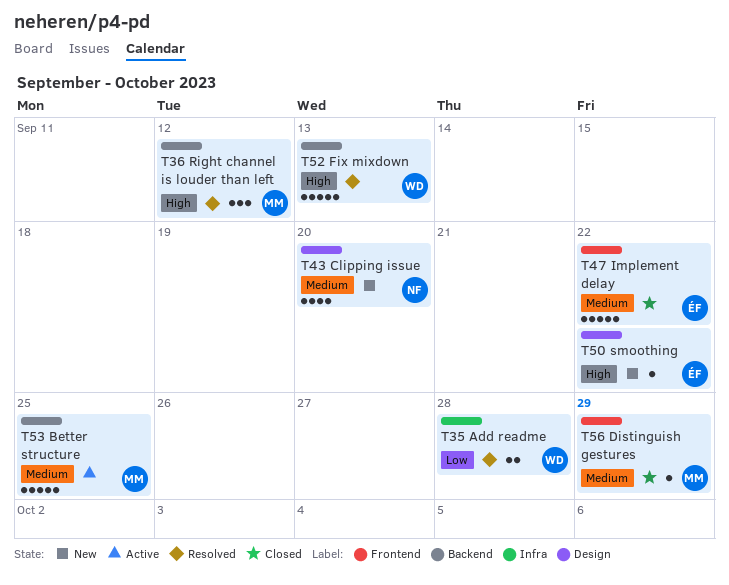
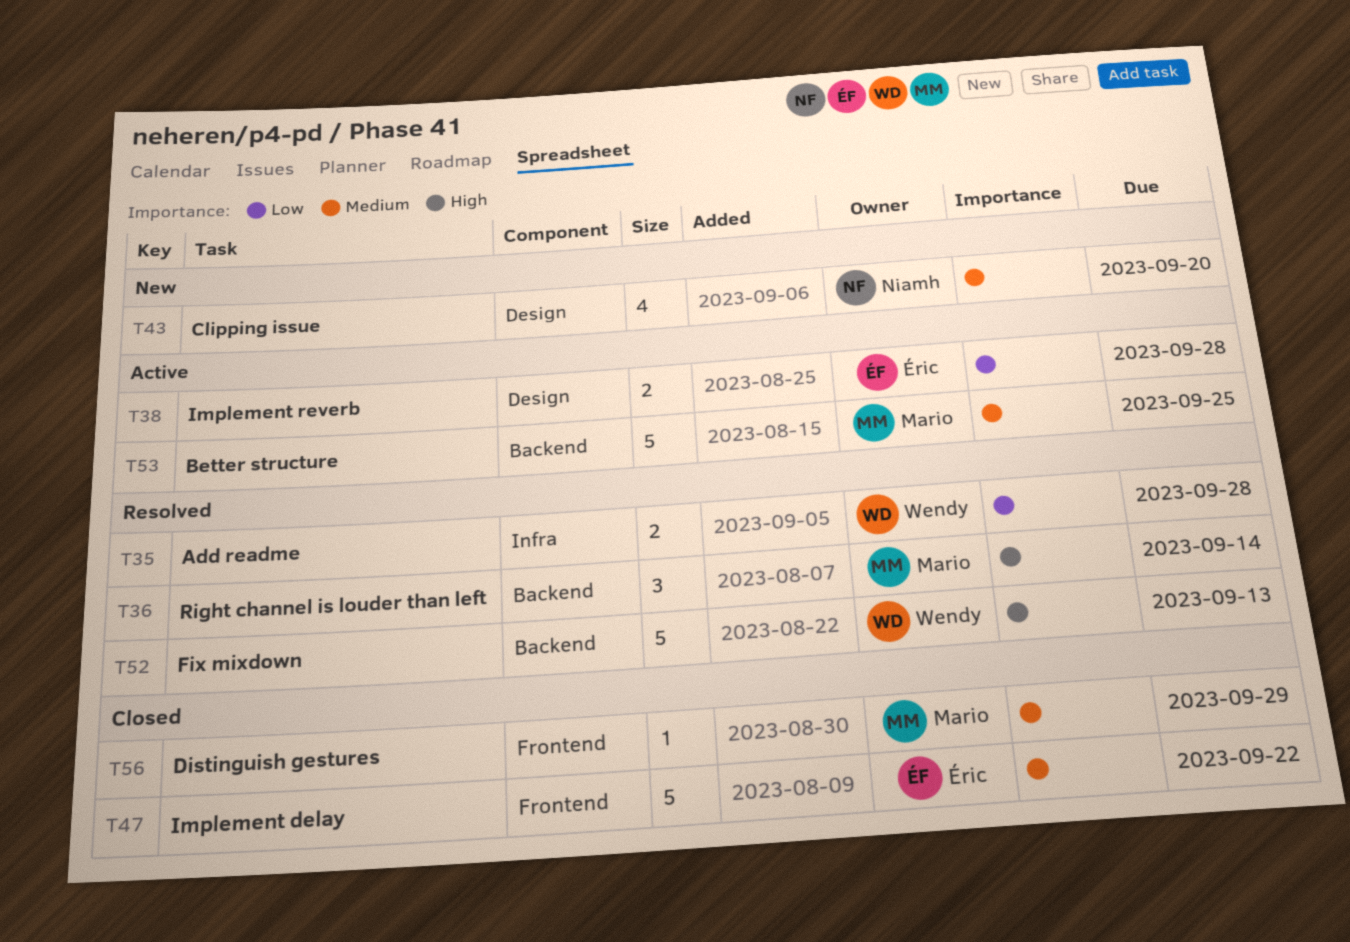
T36, due: Sep 12 -> Sep 14
T38: none -> present
T50: present -> none

